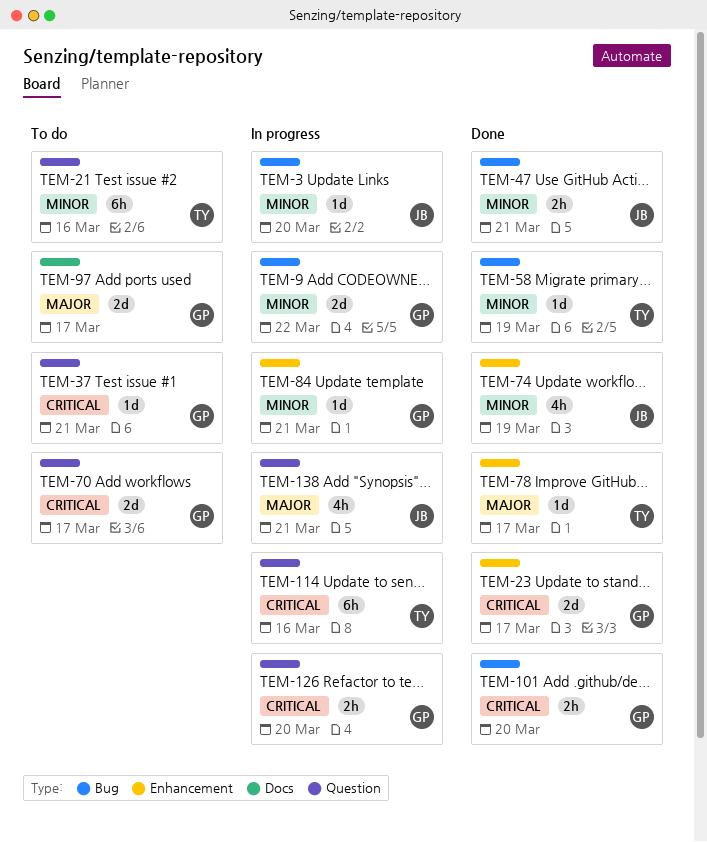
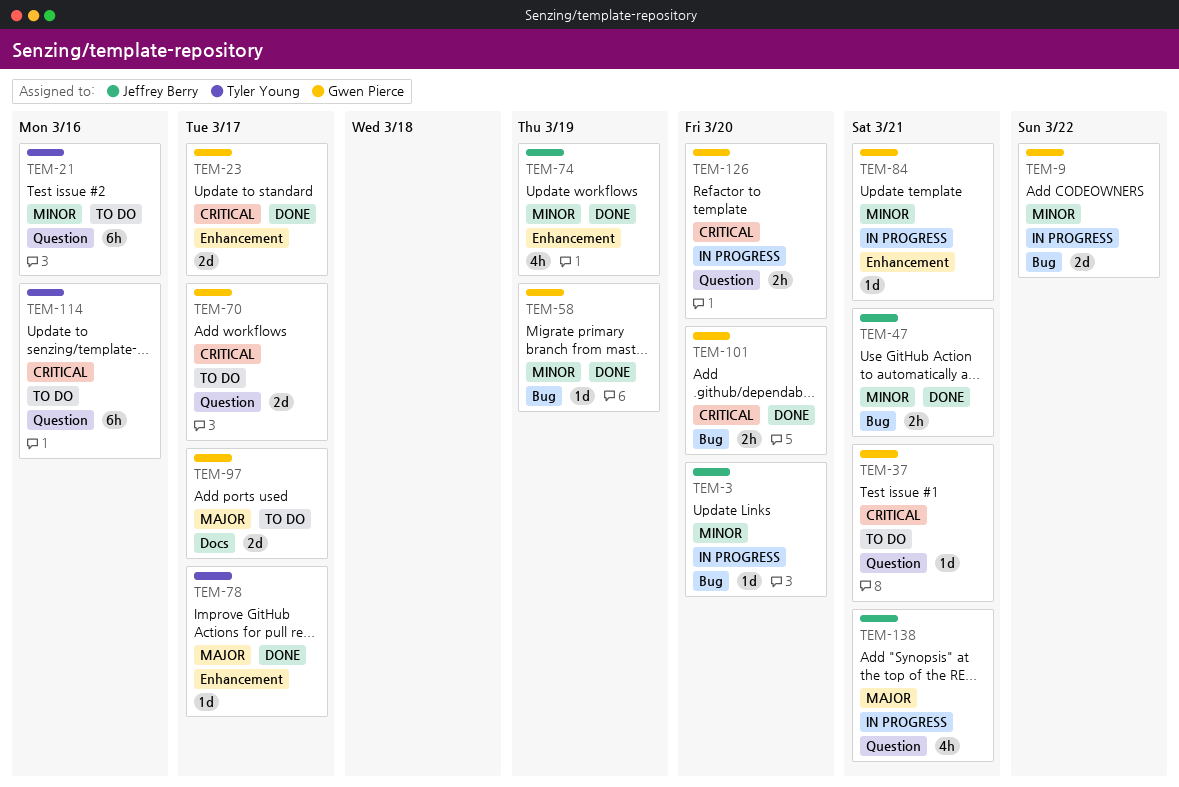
TEM-58, owner: Tyler Young -> Gwen Pierce
TEM-114, status: In progress -> To do

